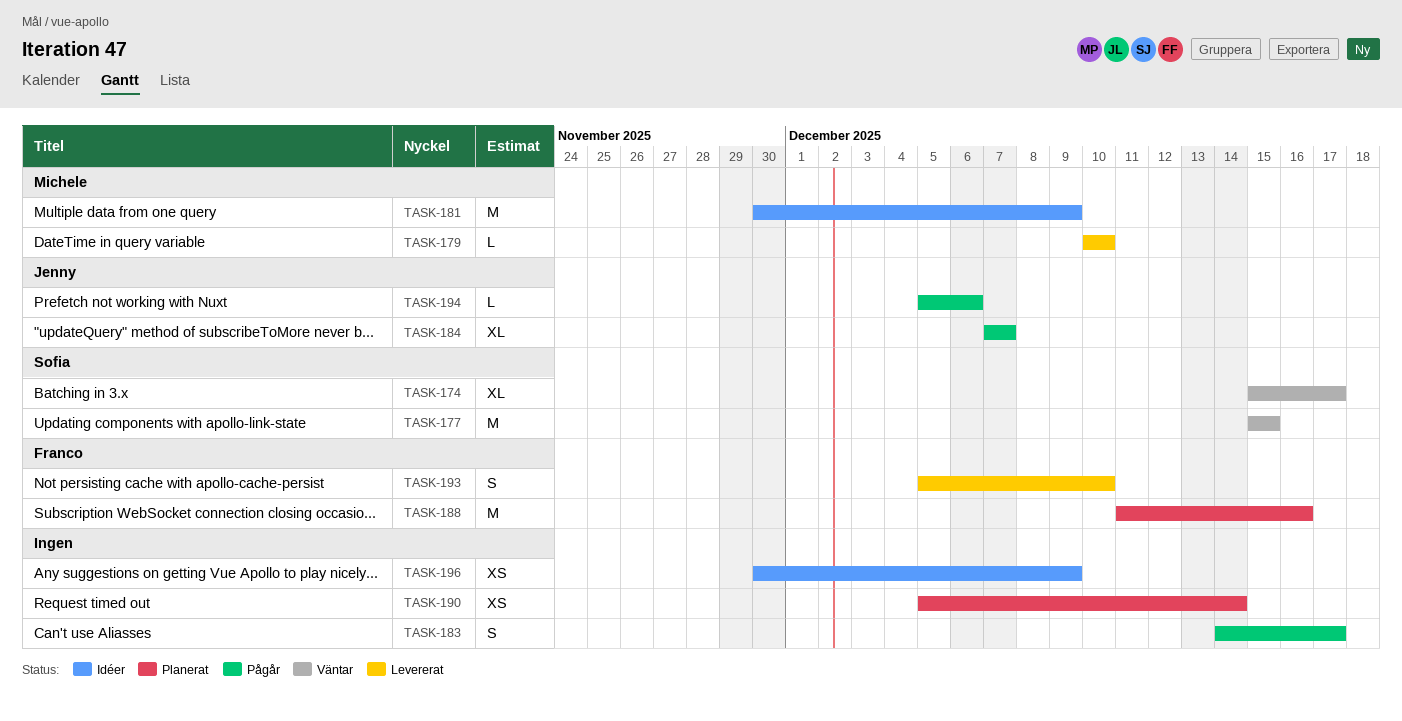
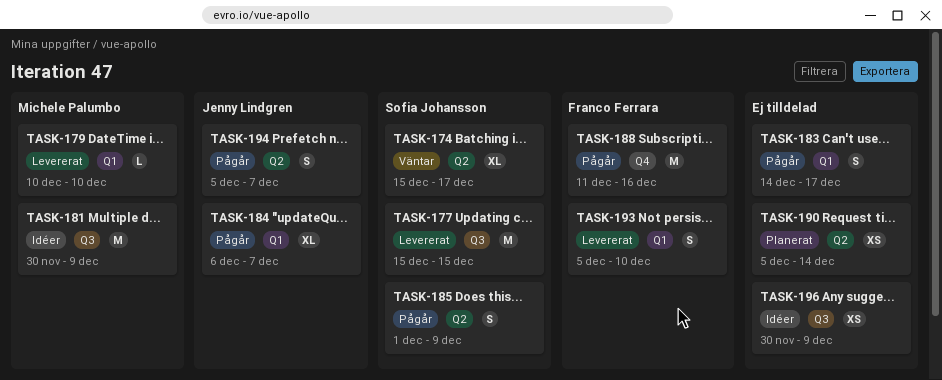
TASK-177, status: Väntar -> Levererat
TASK-184, start: Dec 7 -> Dec 6
TASK-185: none -> present
TASK-188, status: Planerat -> Pågår
TASK-194, estimate: L -> S
TASK-194, due: Dec 6 -> Dec 7

